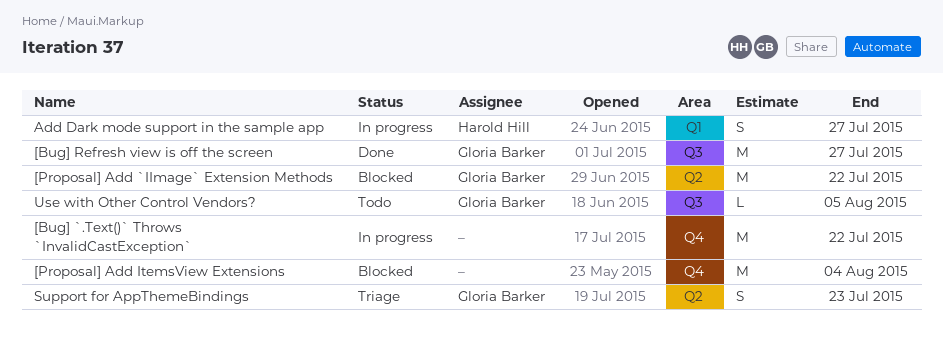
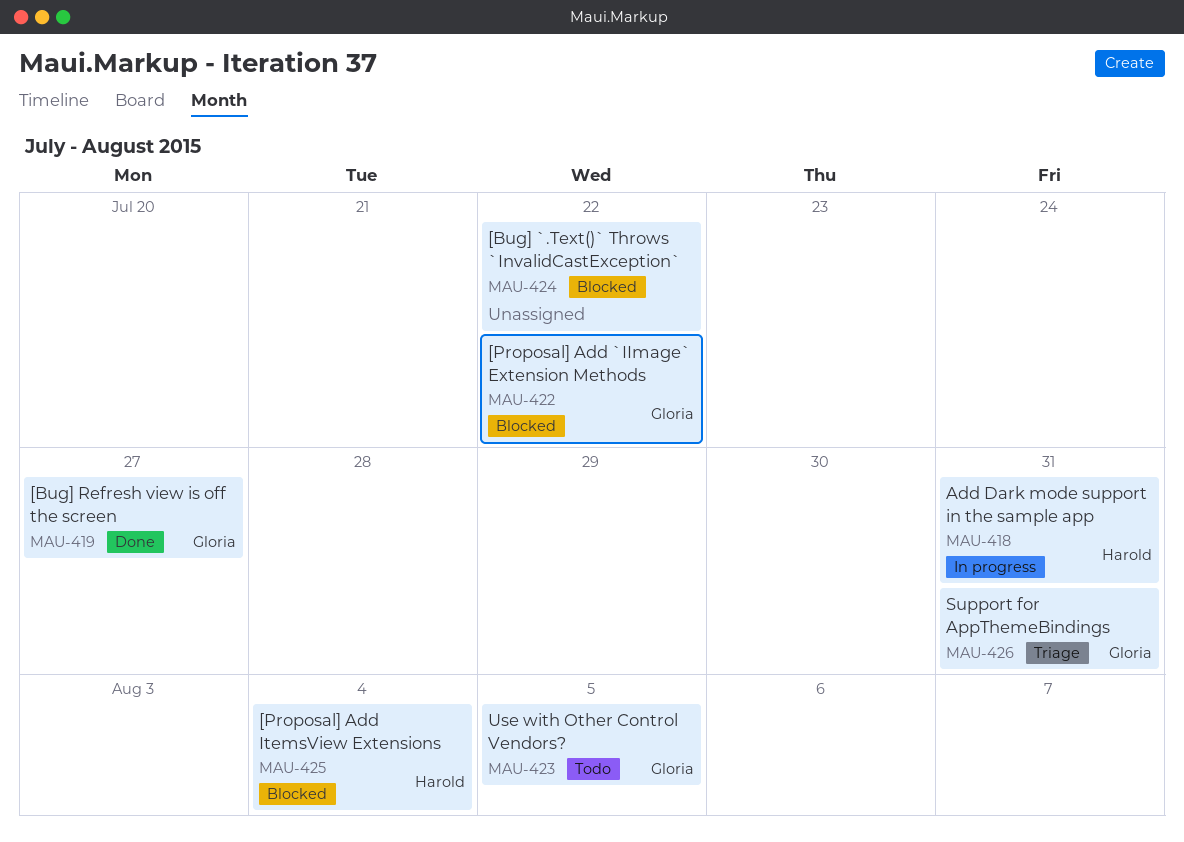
[Bug] `.Text()` Throws `InvalidCastException`, status: In progress -> Blocked
[Proposal] Add ItemsView Extensions, owner: none -> Harold Hill
Add Dark mode support in the sample app, due: Jul 27 -> Jul 31
Support for AppThemeBindings, due: Jul 23 -> Jul 31

